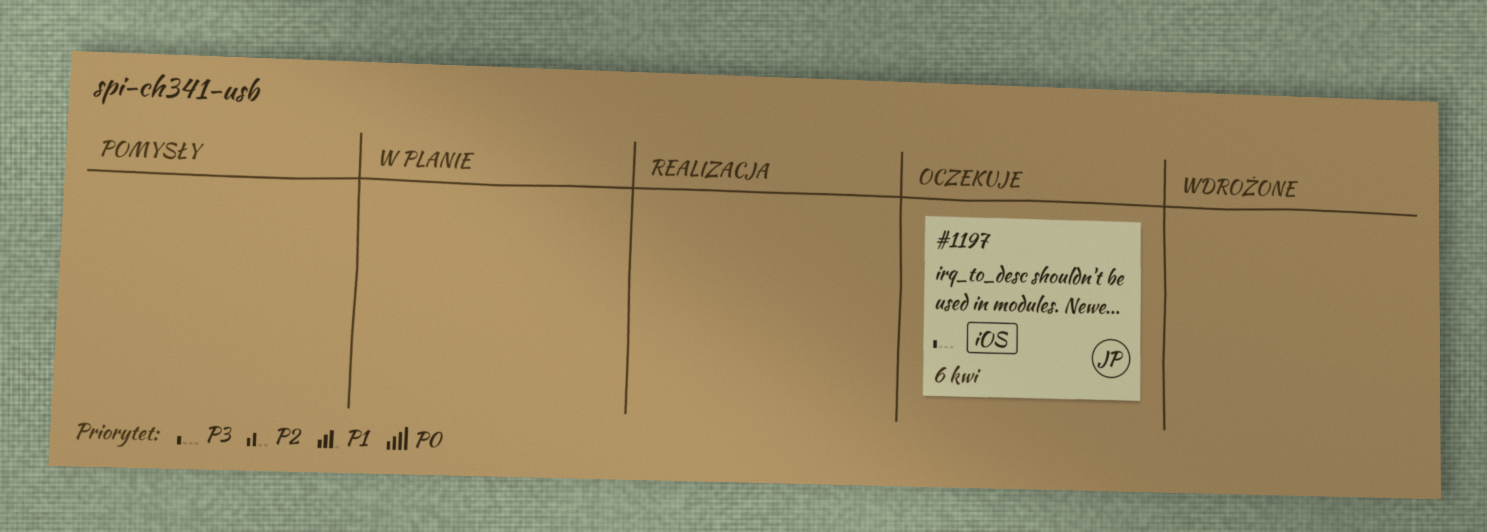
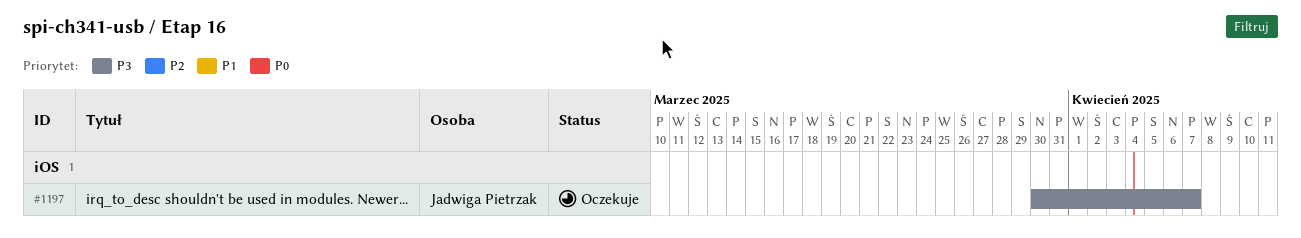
#1197, due: Apr 6 -> Apr 7

